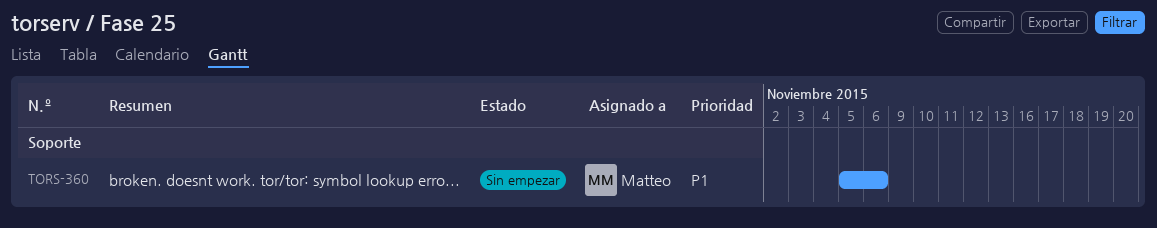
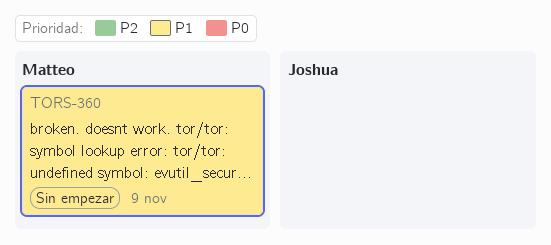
TORS-360, due: Nov 6 -> Nov 9

